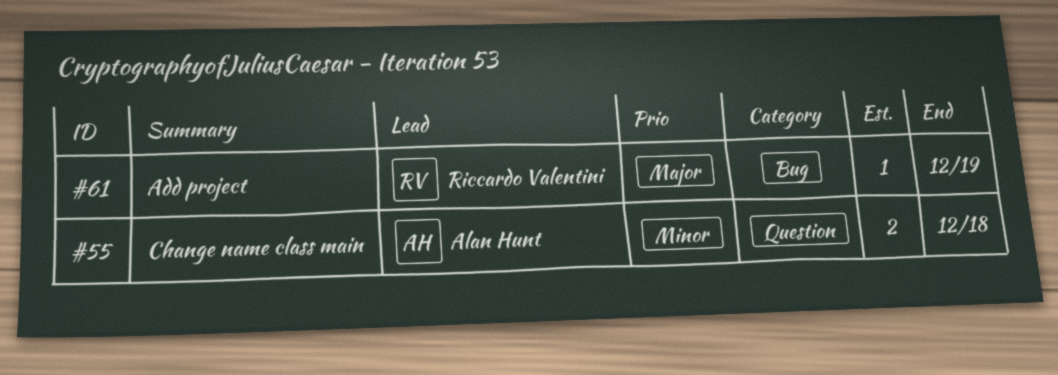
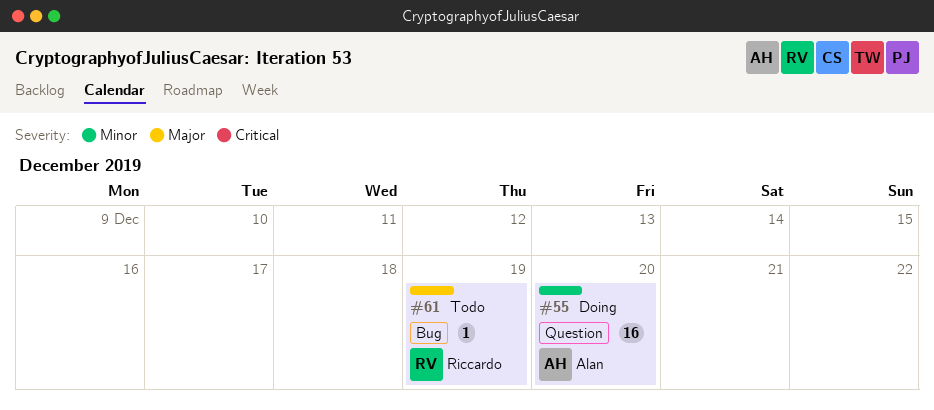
#55, estimate: 2 -> 16
#55, due: Dec 18 -> Dec 20

